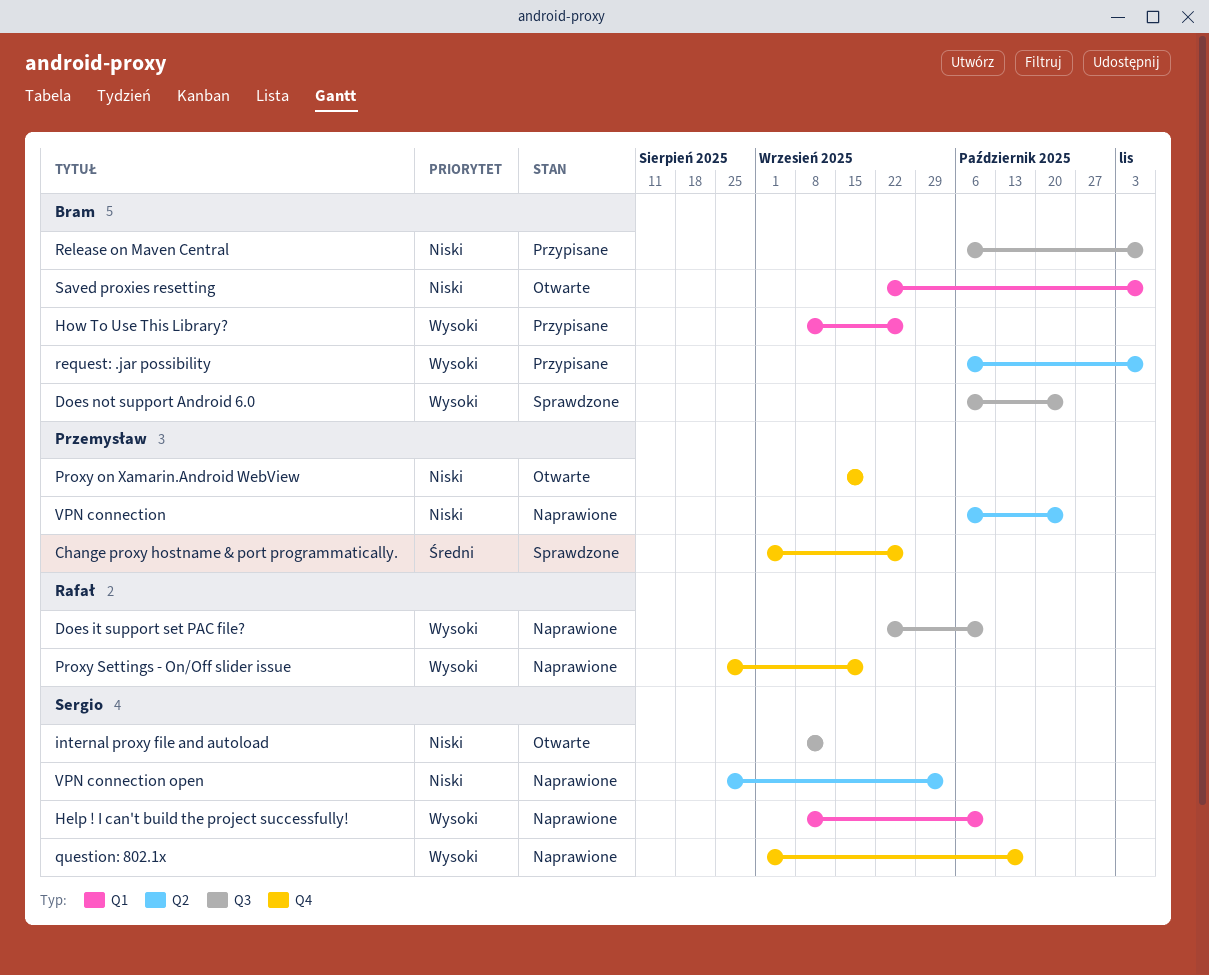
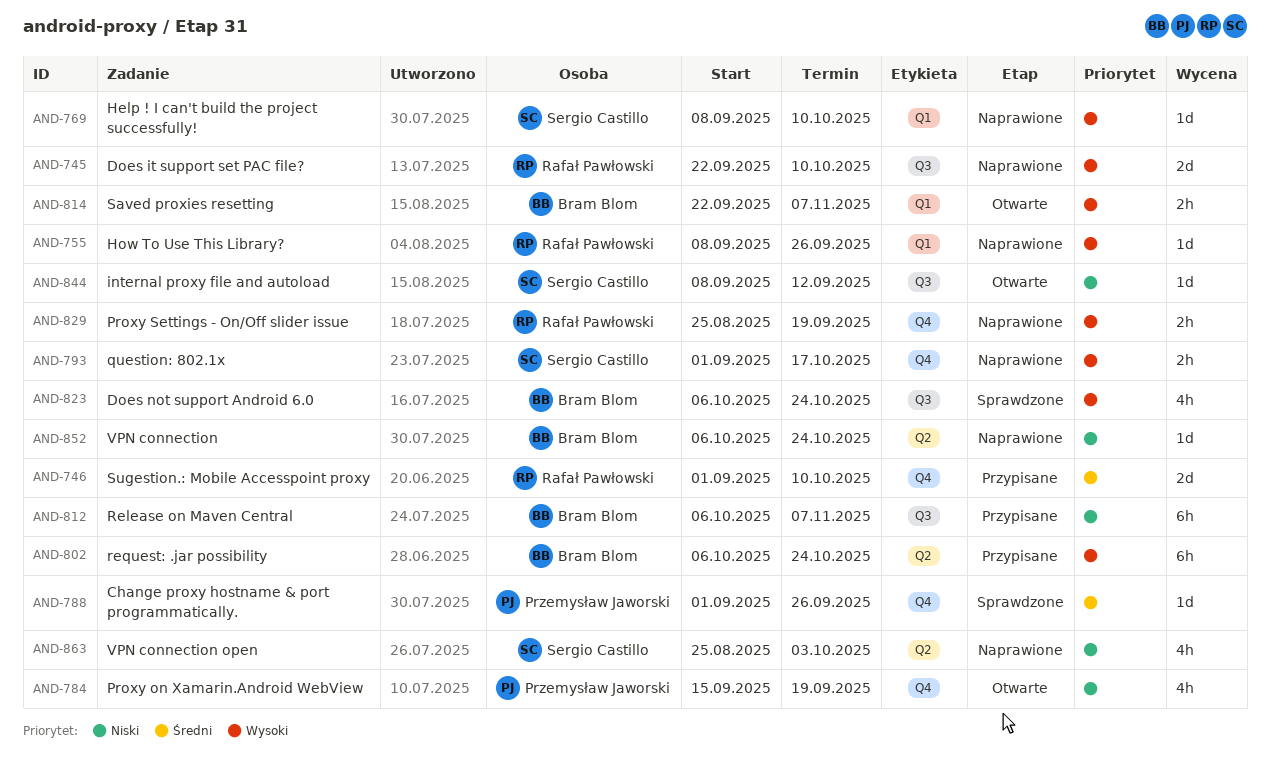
How To Use This Library?, status: Przypisane -> Naprawione
How To Use This Library?, owner: Bram Blom -> Rafał Pawłowski
request: .jar possibility, due: Nov 7 -> Oct 24
Saved proxies resetting, priority: Niski -> Wysoki
Sugestion.: Mobile Accesspoint proxy: none -> present
VPN connection, owner: Przemysław Jaworski -> Bram Blom

